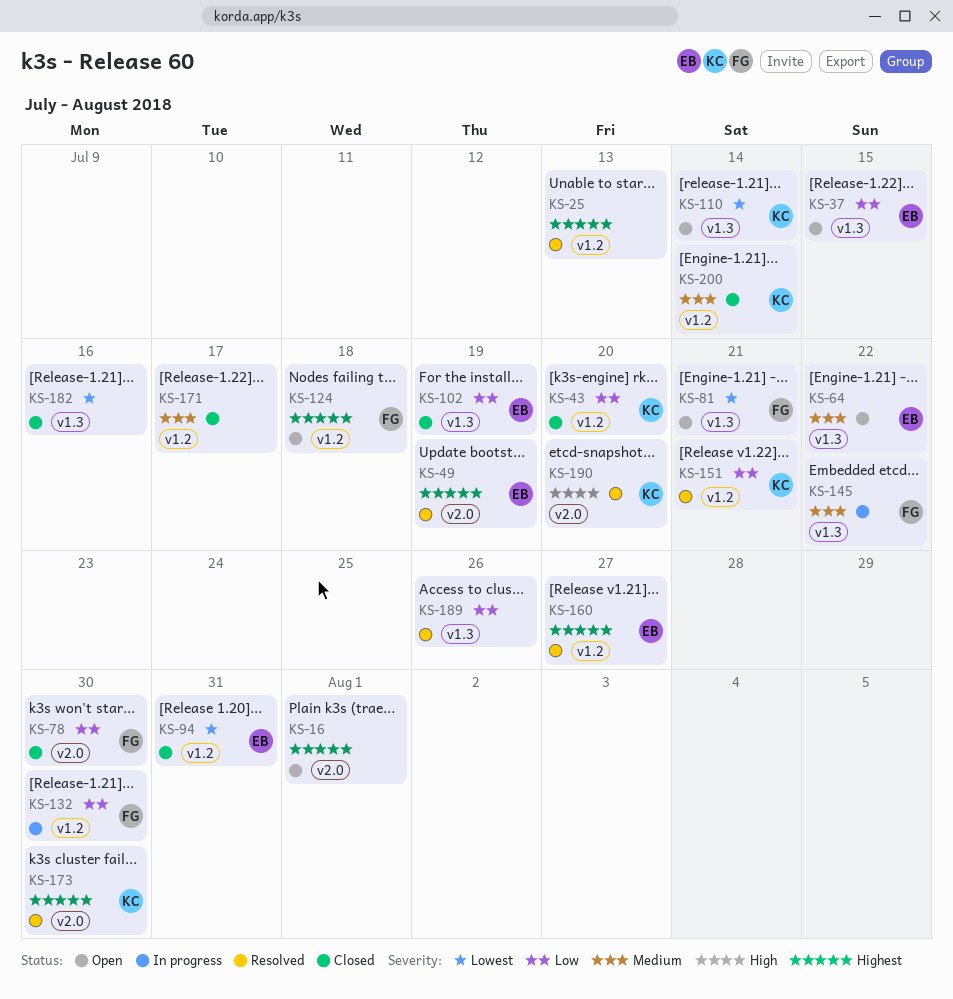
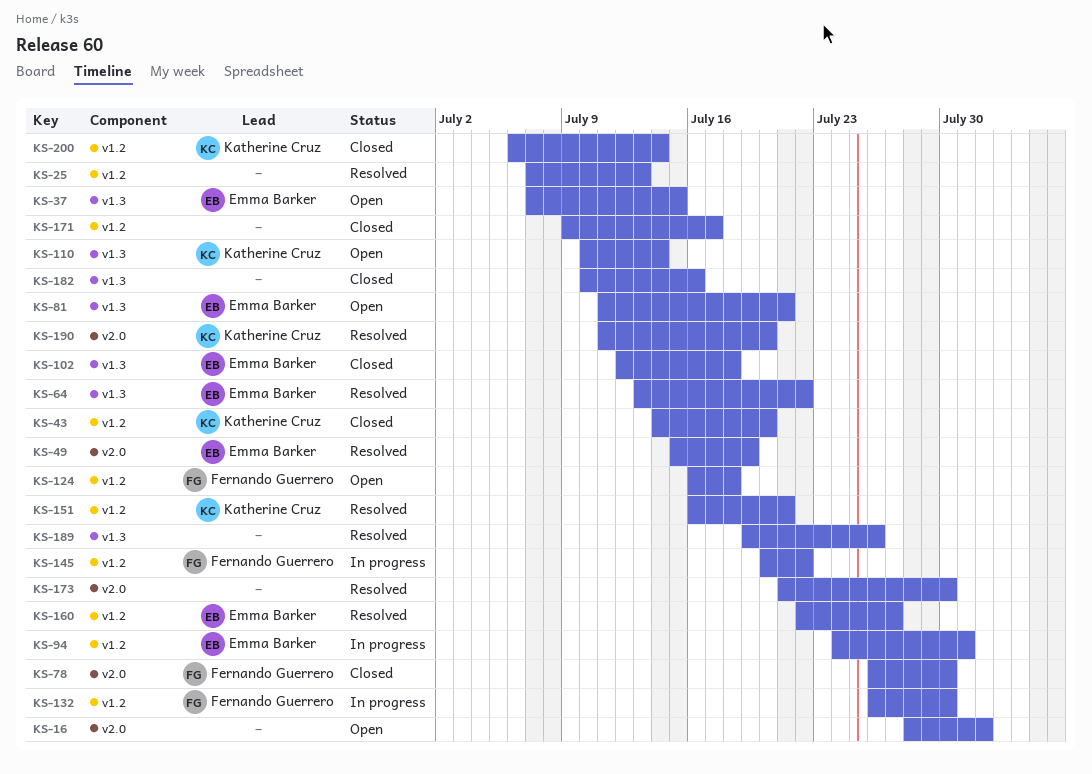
KS-64, status: Open -> Resolved
KS-81, owner: Fernando Guerrero -> Emma Barker
KS-94, status: Closed -> In progress
KS-102, due: Jul 19 -> Jul 18
KS-145, label: v1.3 -> v1.2
KS-173, owner: Katherine Cruz -> none

